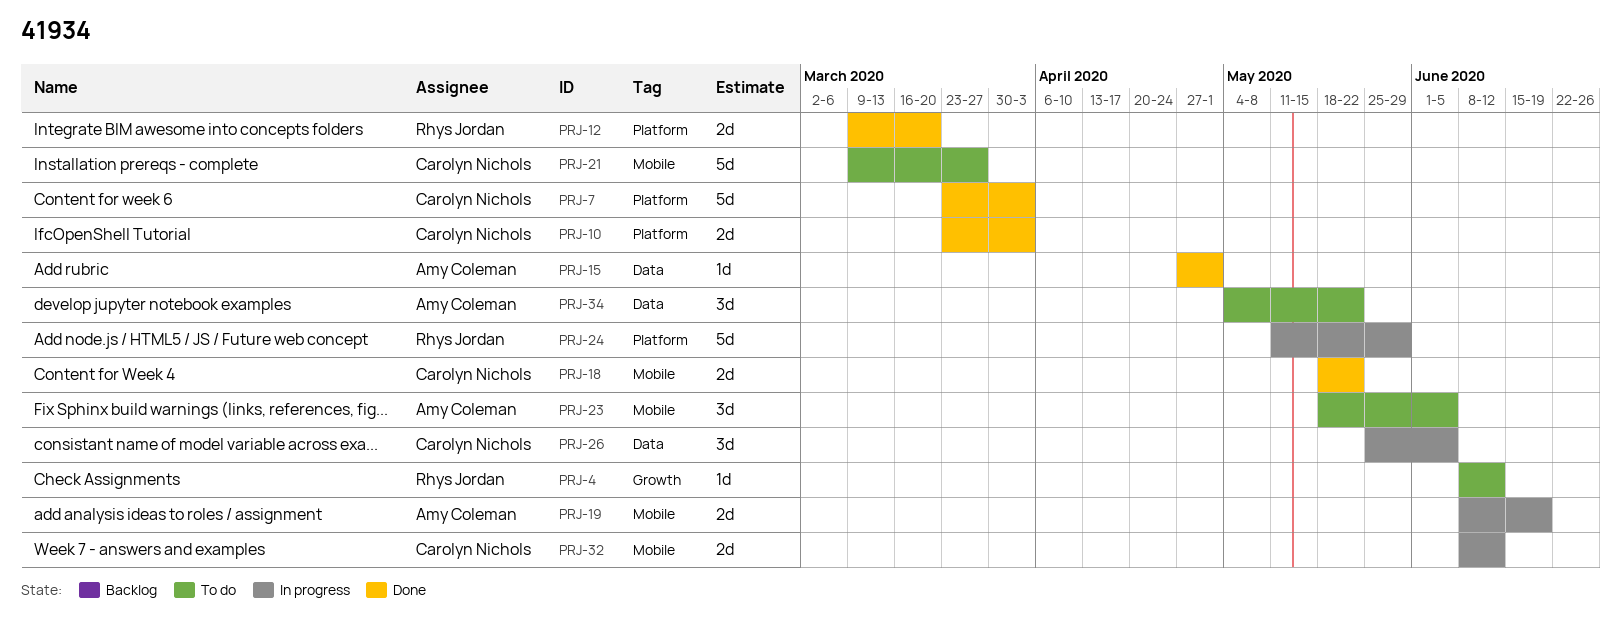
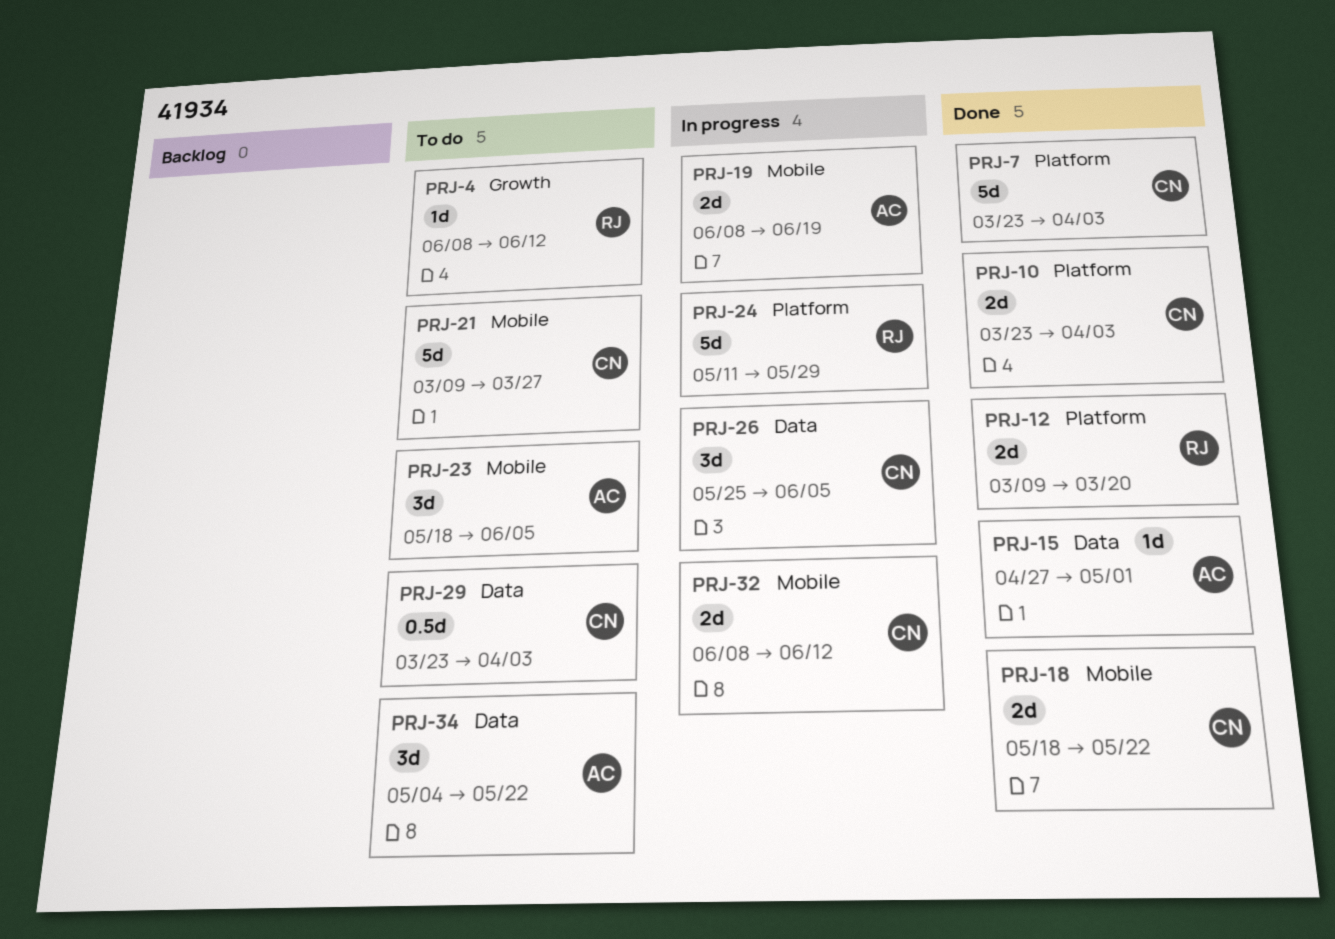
PRJ-29: none -> present

